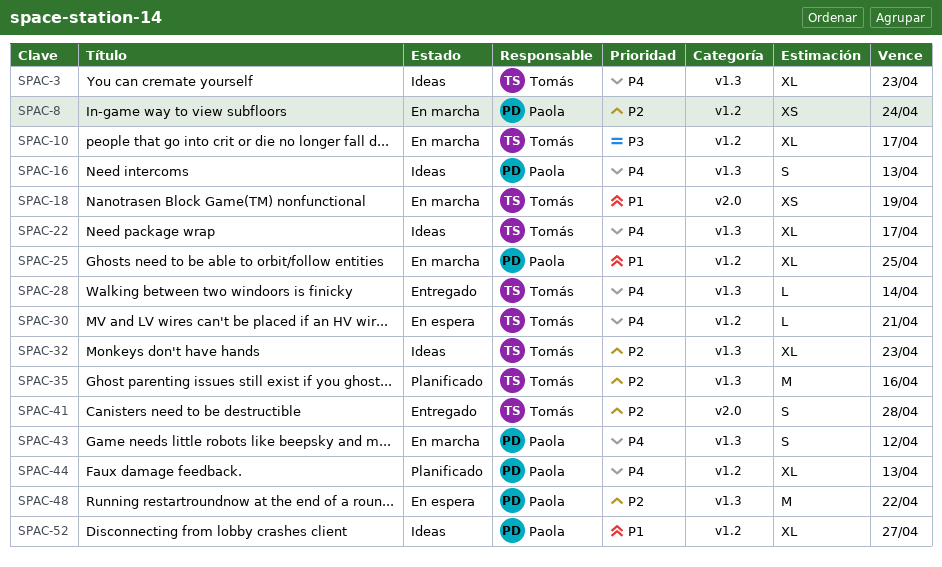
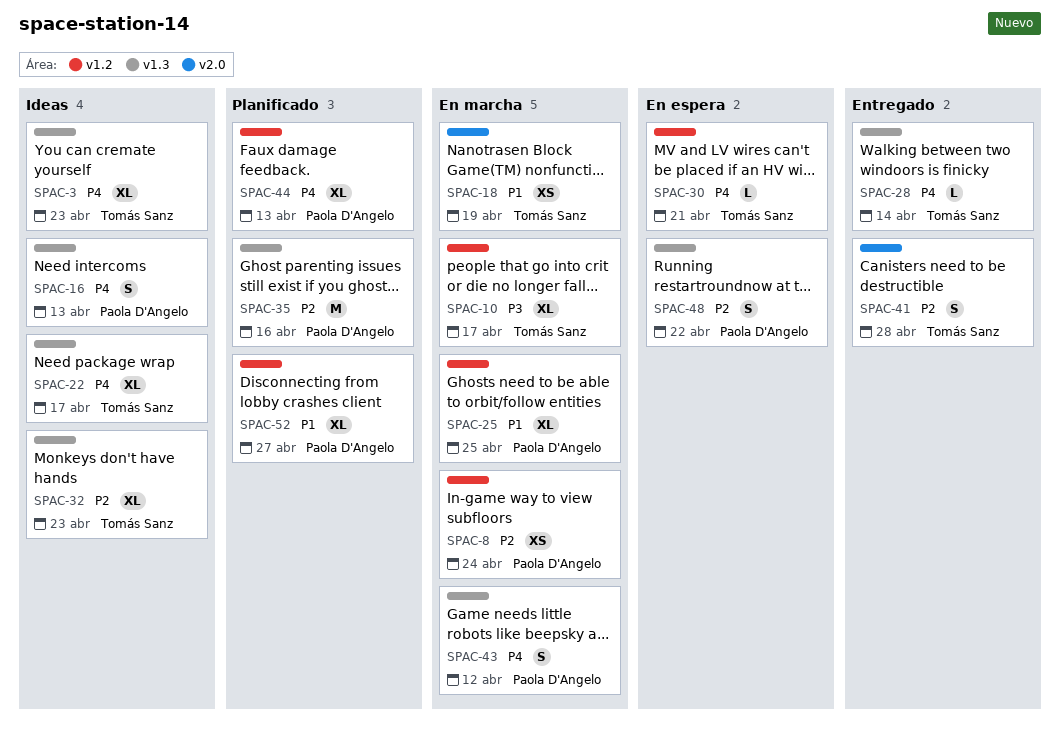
SPAC-35, owner: Tomás Sanz -> Paola D'Angelo
SPAC-48, estimate: M -> S
SPAC-52, status: Ideas -> Planificado

